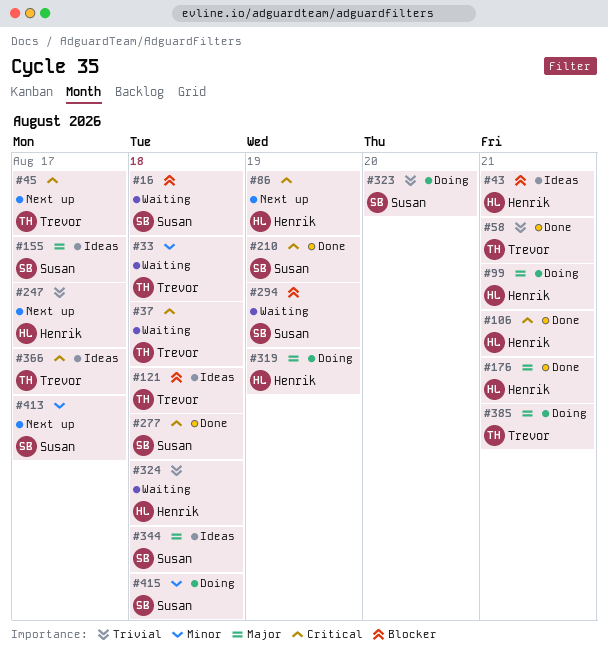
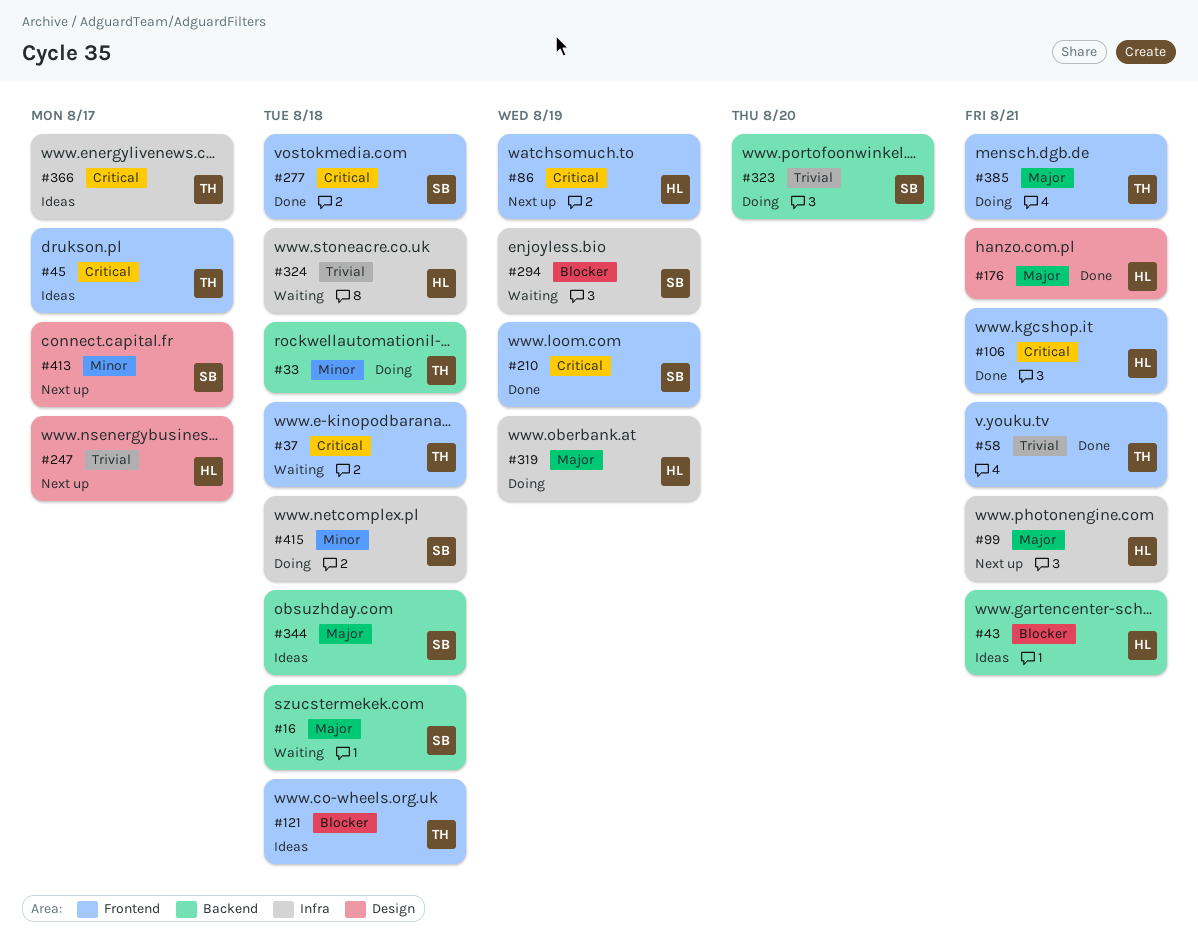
#16, priority: Blocker -> Major
#33, status: Waiting -> Doing
#45, status: Next up -> Ideas
#99, status: Doing -> Next up
#155: present -> none

